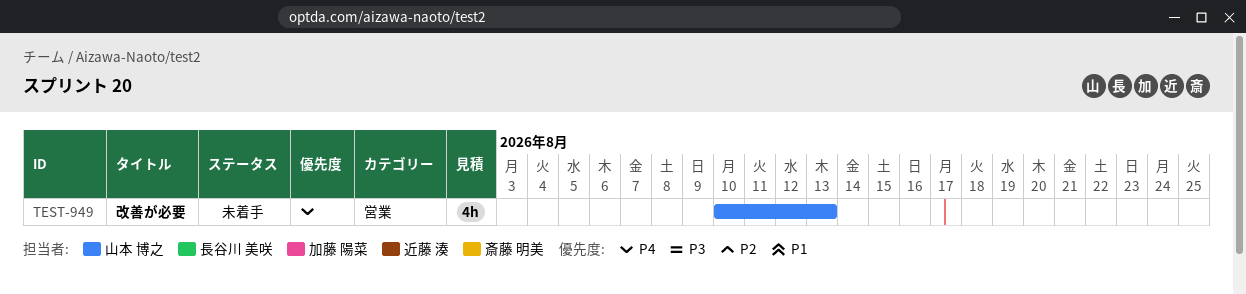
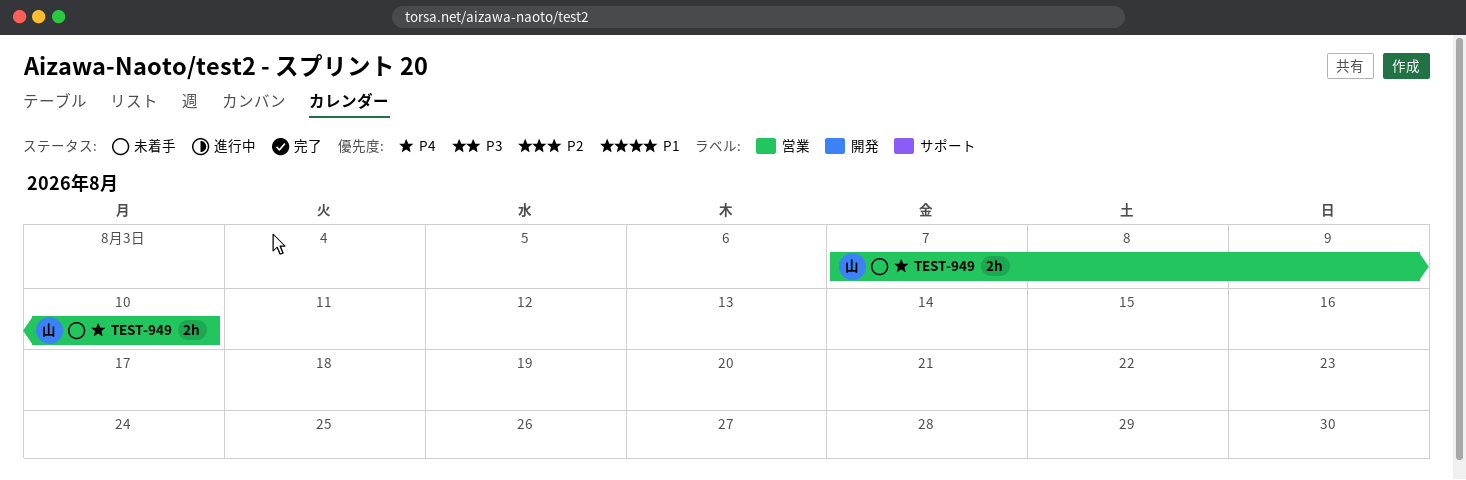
TEST-949, estimate: 4h -> 2h
TEST-949, start: Aug 10 -> Aug 7
TEST-949, due: Aug 13 -> Aug 10

